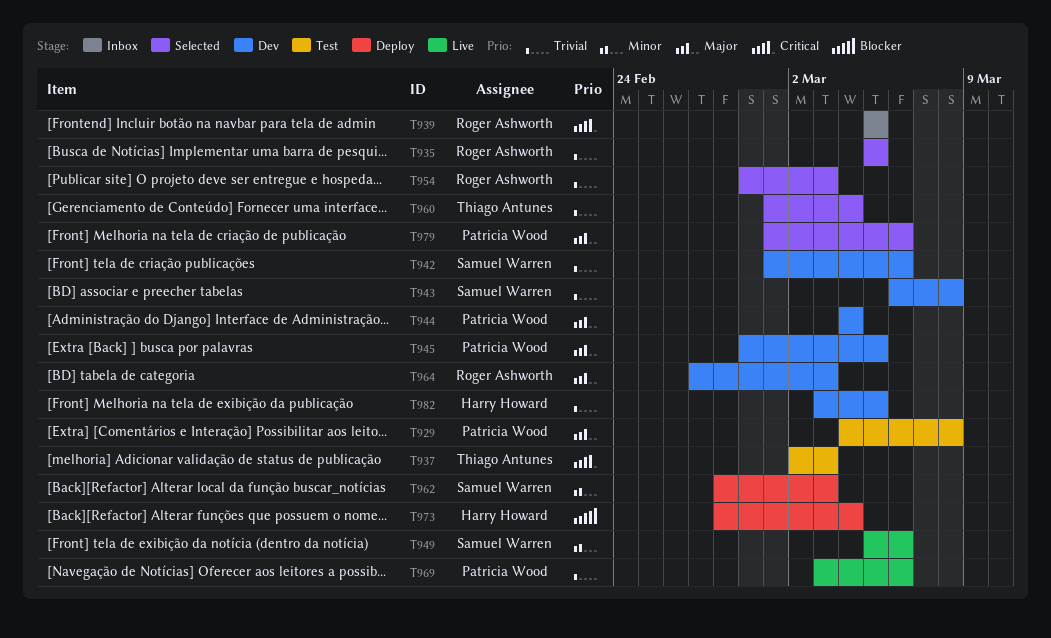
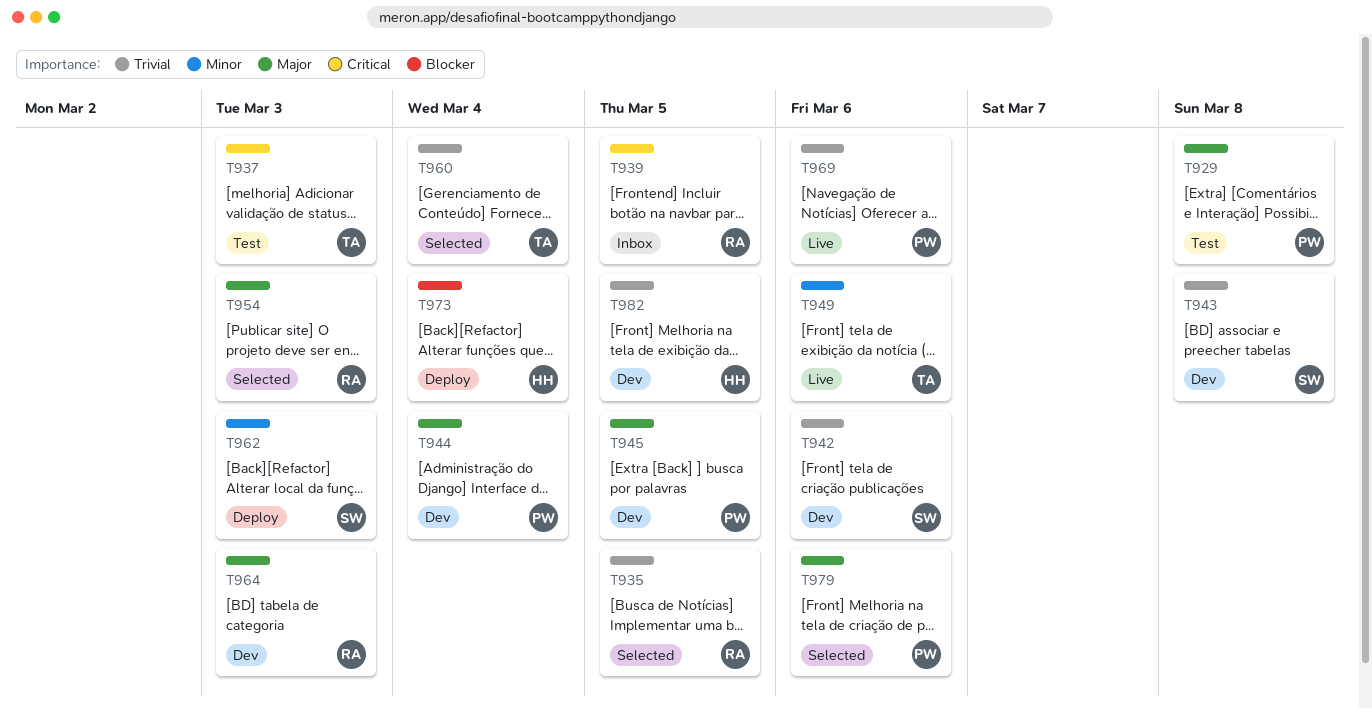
T949, owner: Samuel Warren -> Thiago Antunes
T954, priority: Trivial -> Major

